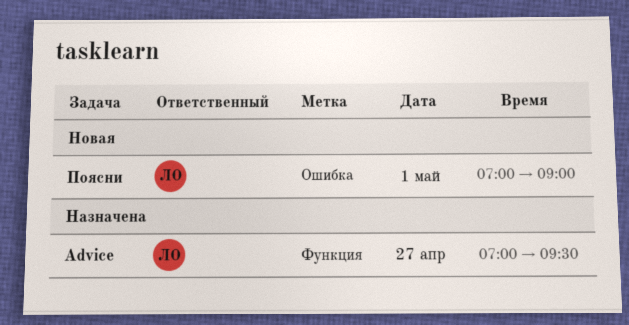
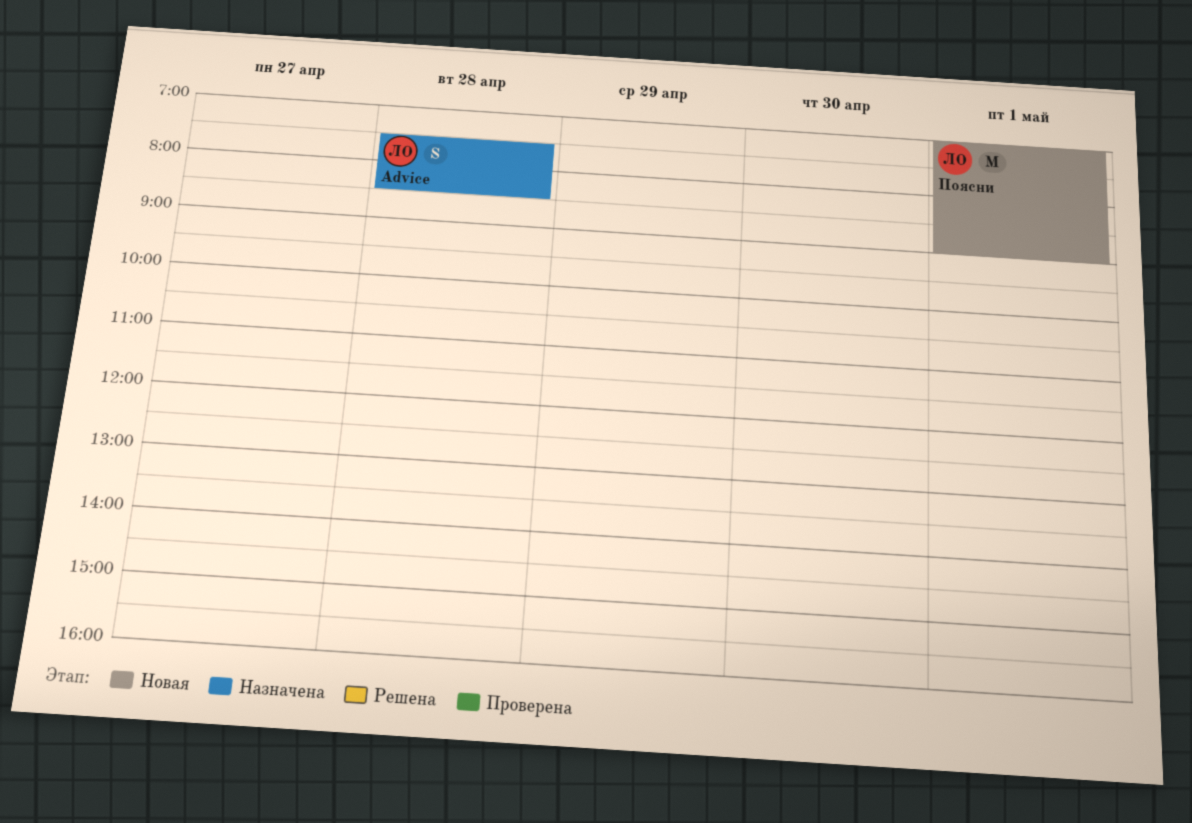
Advice, day: Apr 27 -> Apr 28
Advice, begins: 07:00 -> 07:30
Advice, ends: 09:30 -> 08:30

